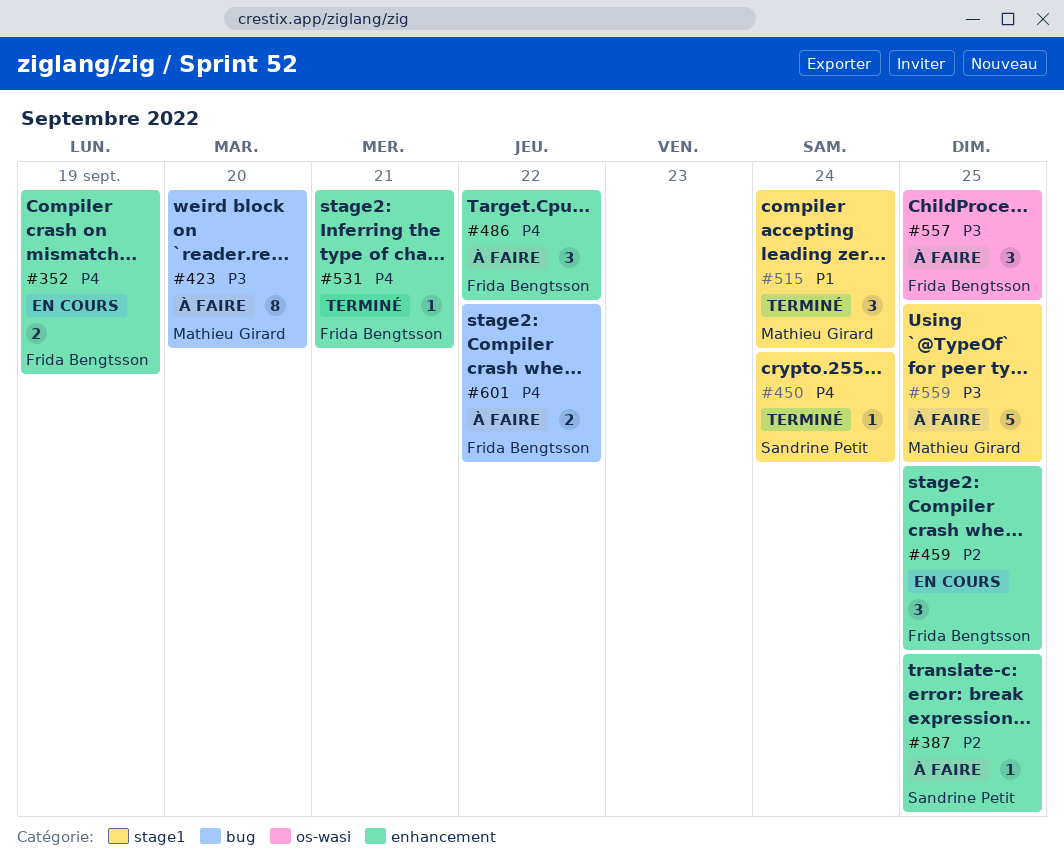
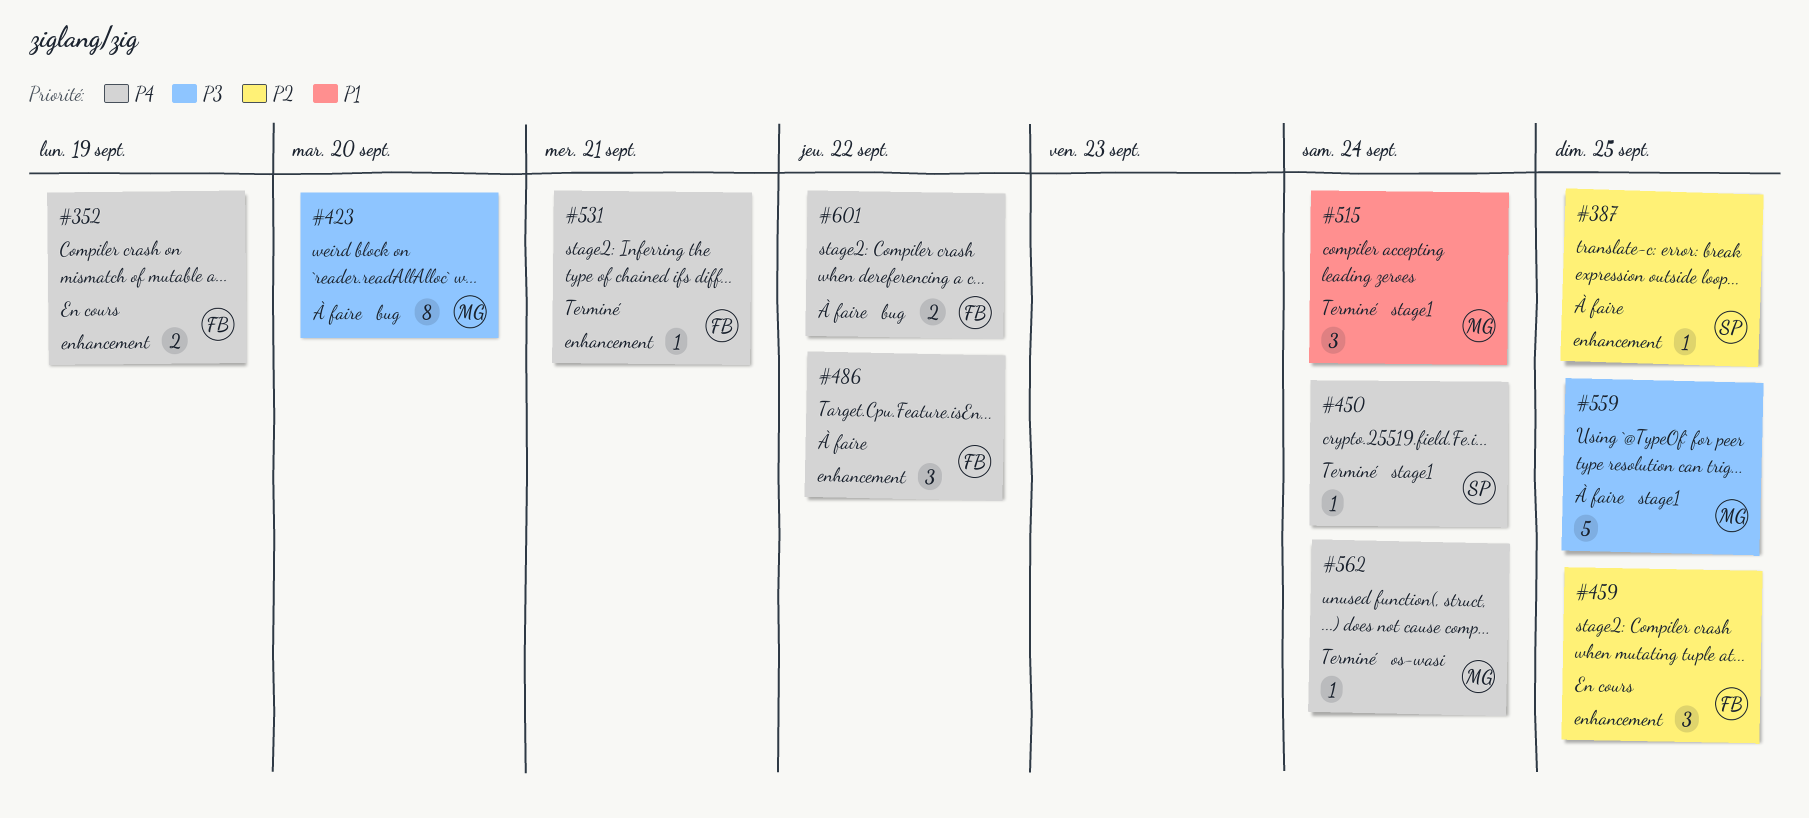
#557: present -> none
#562: none -> present

